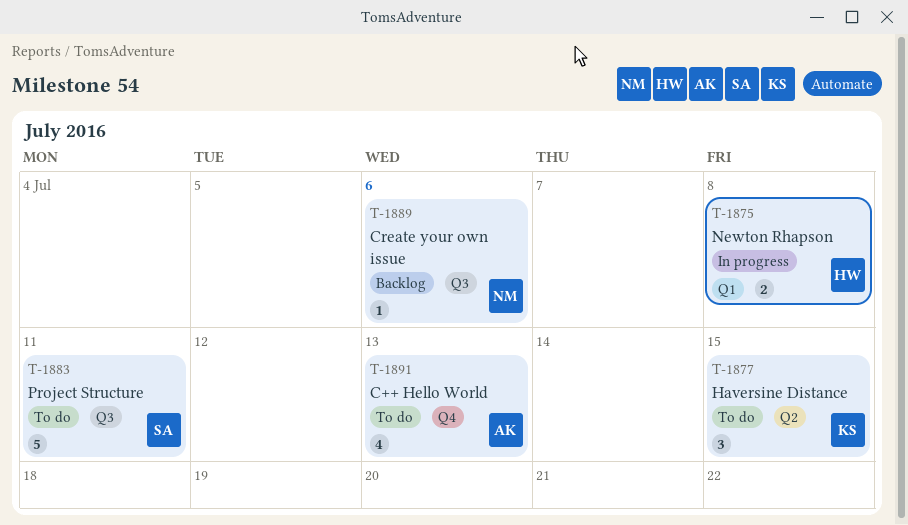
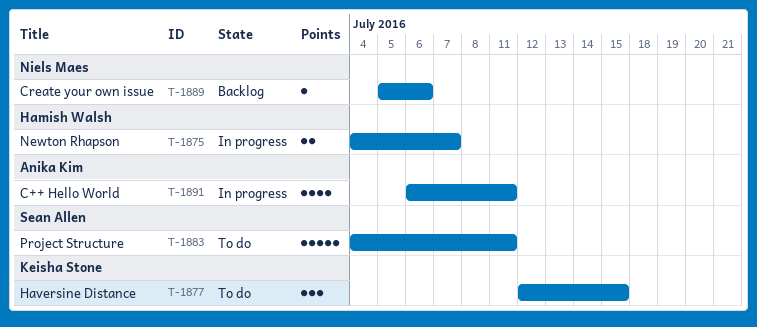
T-1875, due: Jul 8 -> Jul 7
T-1891, status: To do -> In progress
T-1891, due: Jul 13 -> Jul 11

